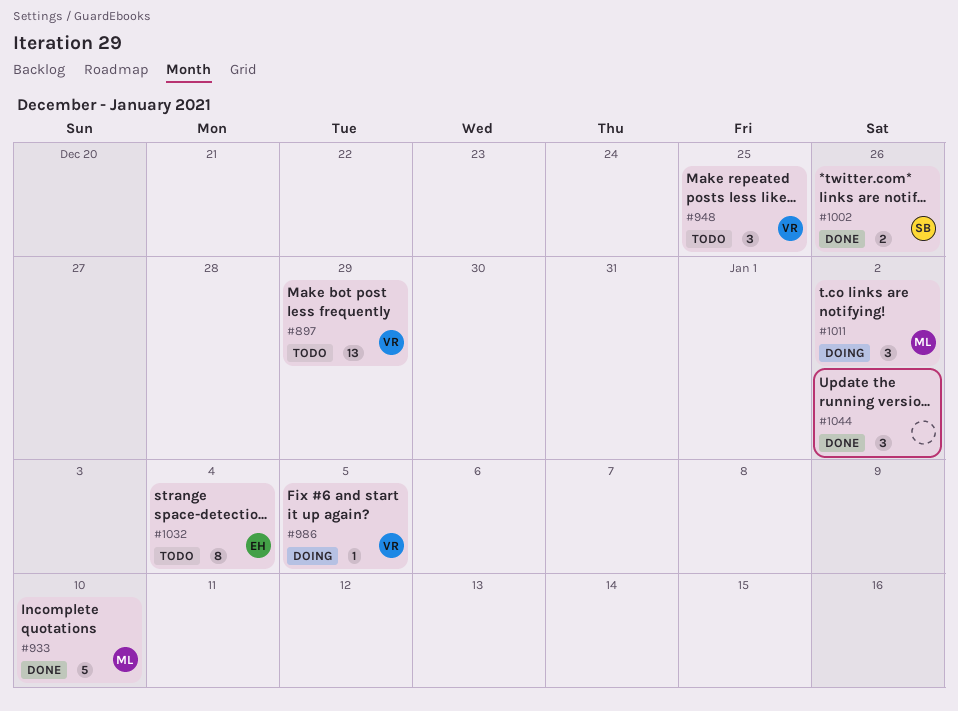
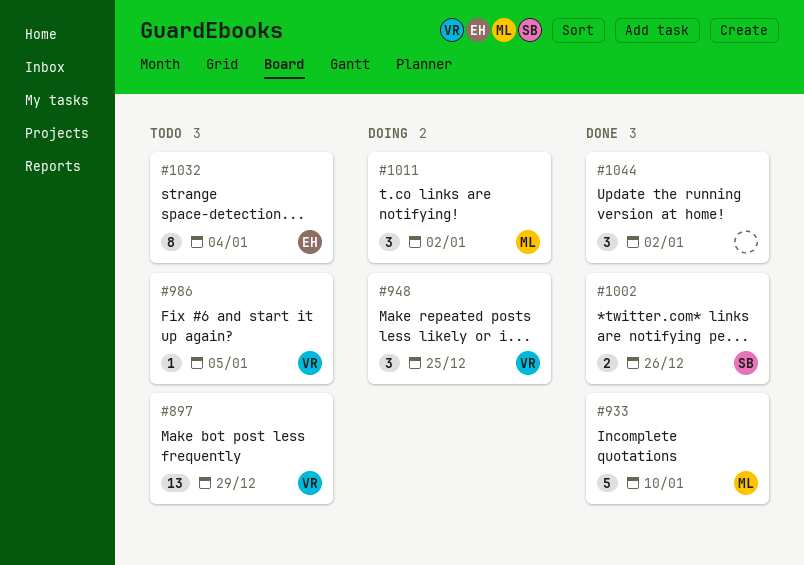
#948, status: Todo -> Doing
#986, status: Doing -> Todo

